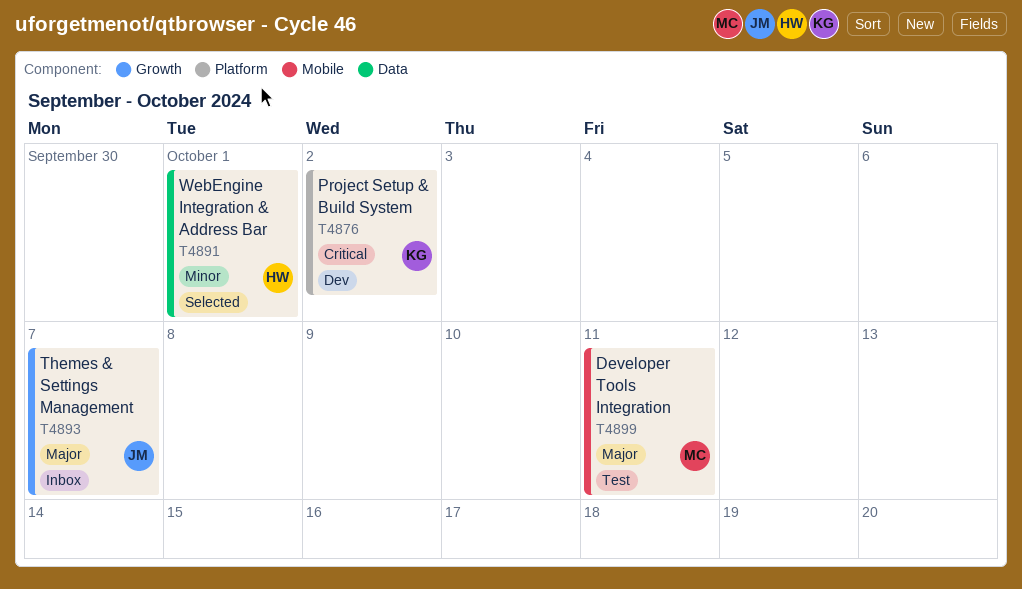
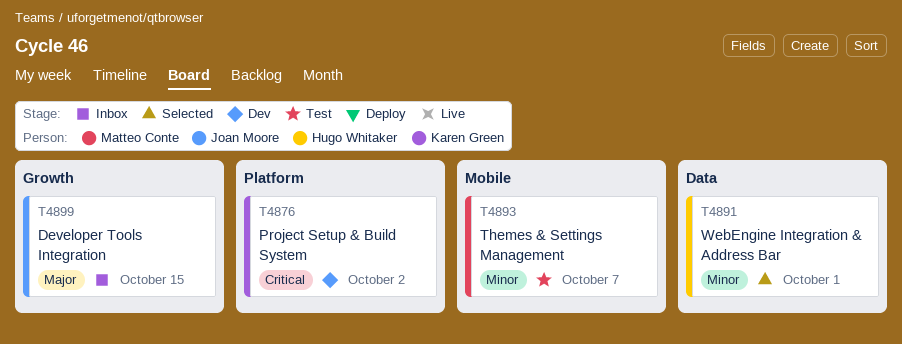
T4893, status: Inbox -> Test
T4893, owner: Joan Moore -> Matteo Conte
T4893, priority: Major -> Minor
T4893, label: Growth -> Mobile
T4899, status: Test -> Inbox
T4899, owner: Matteo Conte -> Joan Moore
T4899, label: Mobile -> Growth
T4899, due: Oct 11 -> Oct 15

